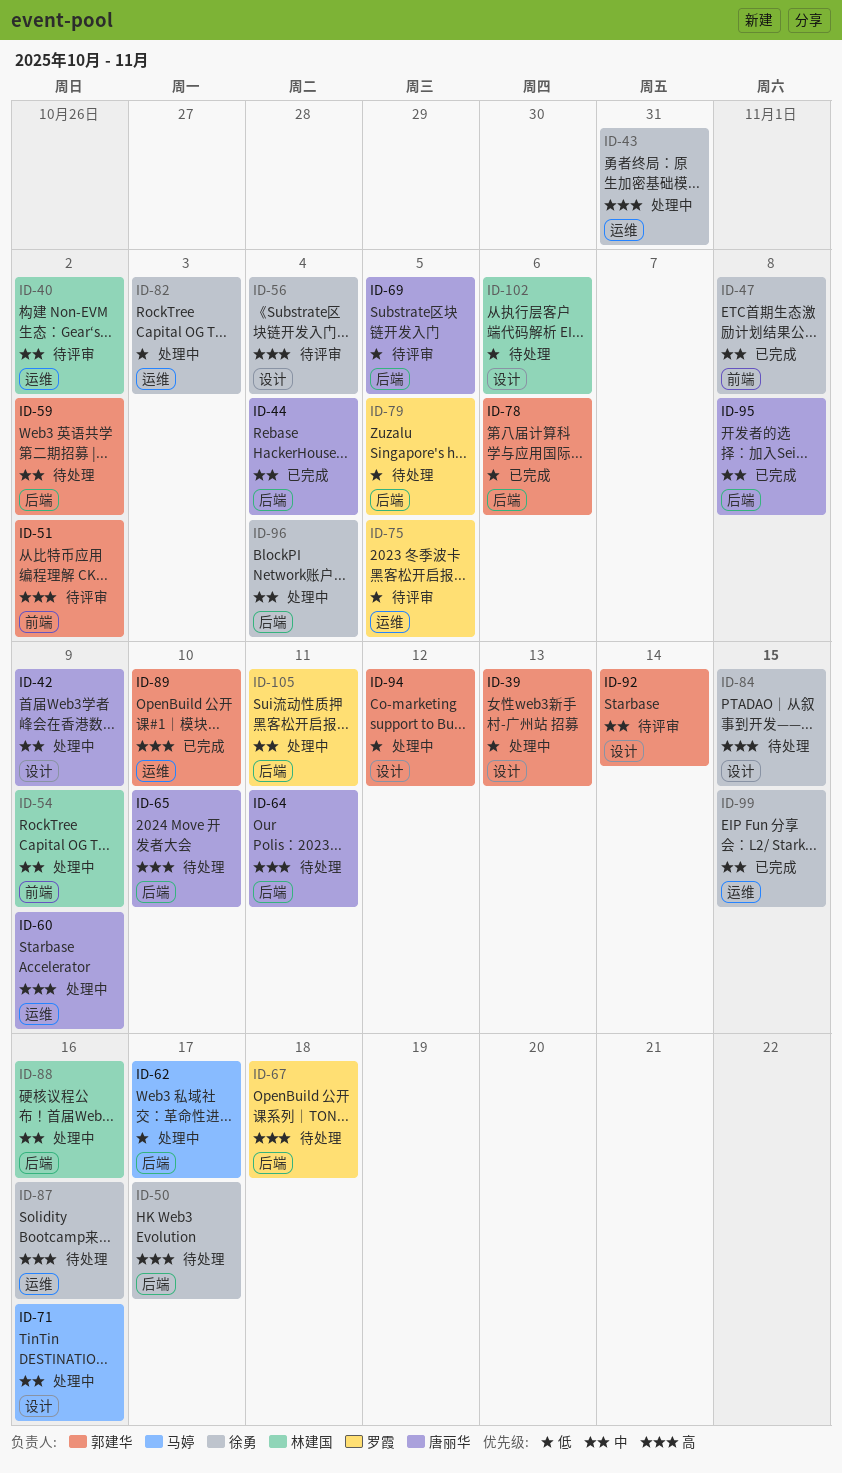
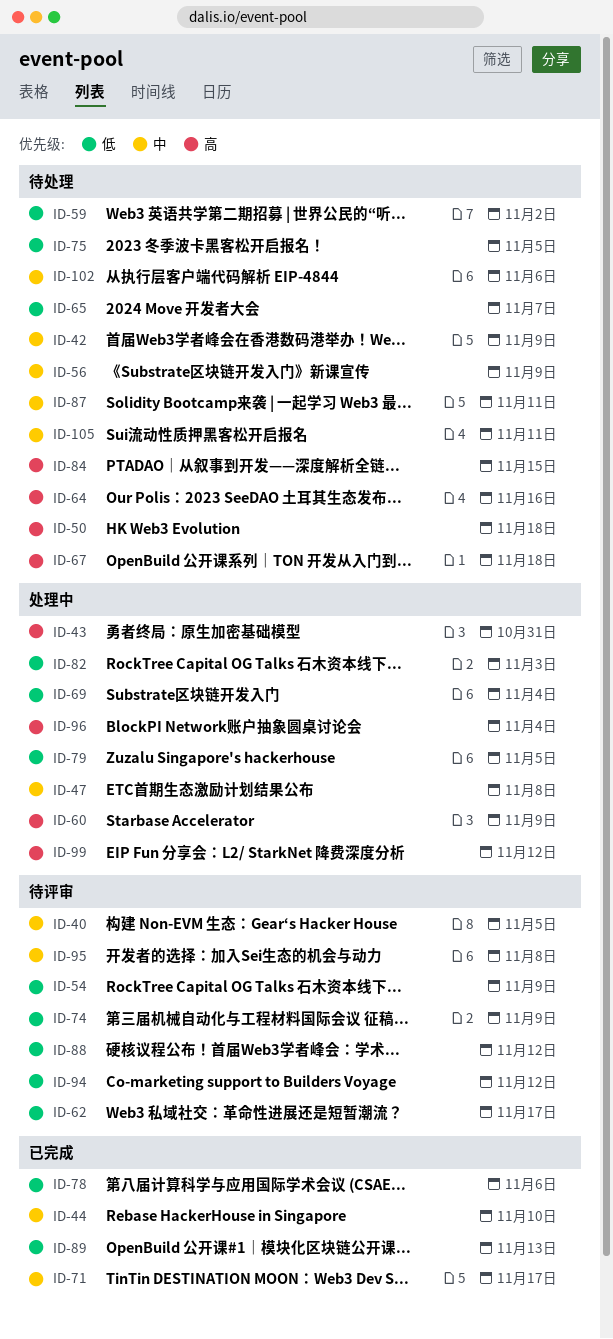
ID-39: present -> none
ID-40, due: Nov 2 -> Nov 5
ID-42, status: 处理中 -> 待处理
ID-44, due: Nov 4 -> Nov 10
ID-47, status: 已完成 -> 处理中
ID-50, due: Nov 17 -> Nov 18
ID-51: present -> none
ID-54, status: 处理中 -> 待评审
ID-54, priority: 中 -> 低
ID-56, status: 待评审 -> 待处理
ID-56, priority: 高 -> 中
ID-56, due: Nov 4 -> Nov 9
ID-59, priority: 中 -> 低
ID-62, status: 处理中 -> 待评审
ID-64, due: Nov 11 -> Nov 16
ID-65, priority: 高 -> 低
ID-65, due: Nov 10 -> Nov 7
ID-69, status: 待评审 -> 处理中
ID-69, due: Nov 5 -> Nov 4
ID-71, status: 处理中 -> 已完成
ID-71, due: Nov 16 -> Nov 17
ID-74: none -> present
ID-75, status: 待评审 -> 待处理
ID-79, status: 待处理 -> 处理中
ID-87, priority: 高 -> 中
ID-87, due: Nov 16 -> Nov 11
ID-88, status: 处理中 -> 待评审
ID-88, priority: 中 -> 低
ID-88, due: Nov 16 -> Nov 12
ID-89, priority: 高 -> 低
ID-89, due: Nov 10 -> Nov 13
ID-92: present -> none
ID-94, status: 处理中 -> 待评审
ID-95, status: 已完成 -> 待评审
ID-96, priority: 中 -> 高
ID-99, status: 已完成 -> 处理中
ID-99, priority: 中 -> 高
ID-99, due: Nov 15 -> Nov 12
ID-102, priority: 低 -> 中
ID-105, status: 处理中 -> 待处理

